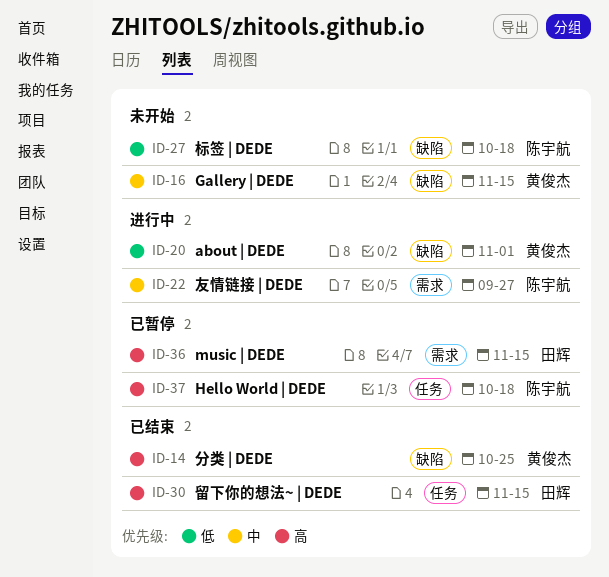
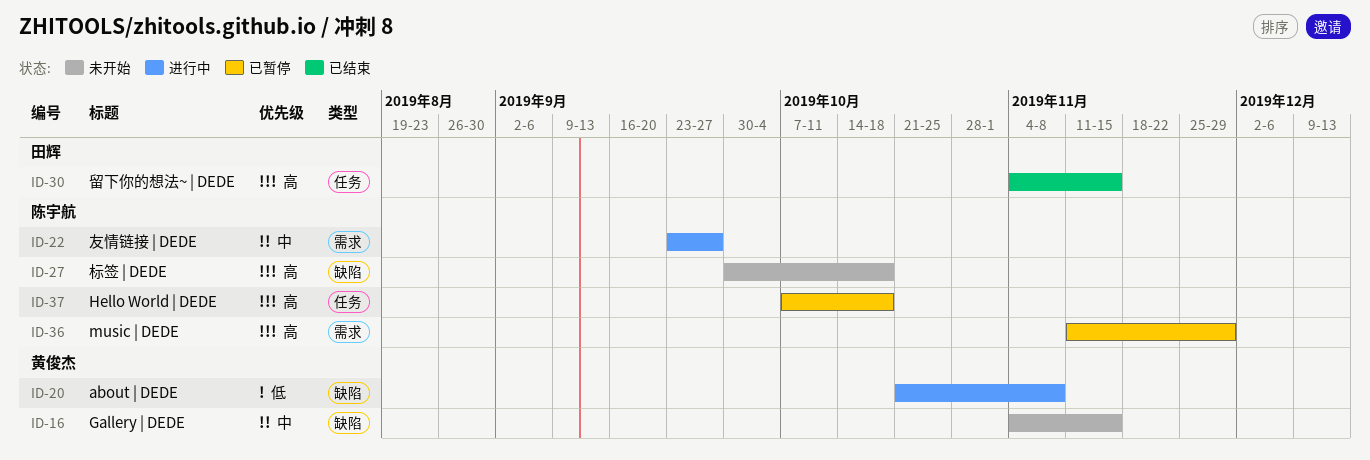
ID-14: present -> none
ID-20, due: Nov 1 -> Nov 8
ID-27, priority: 低 -> 高
ID-36, owner: 田辉 -> 陈宇航
ID-36, due: Nov 15 -> Nov 29

